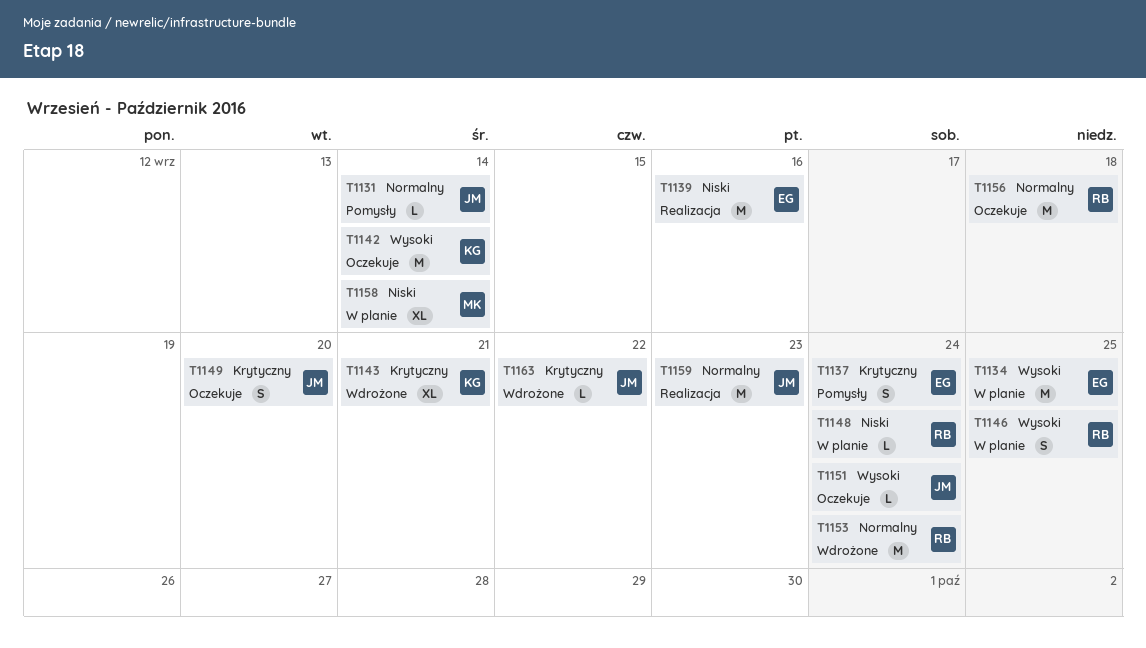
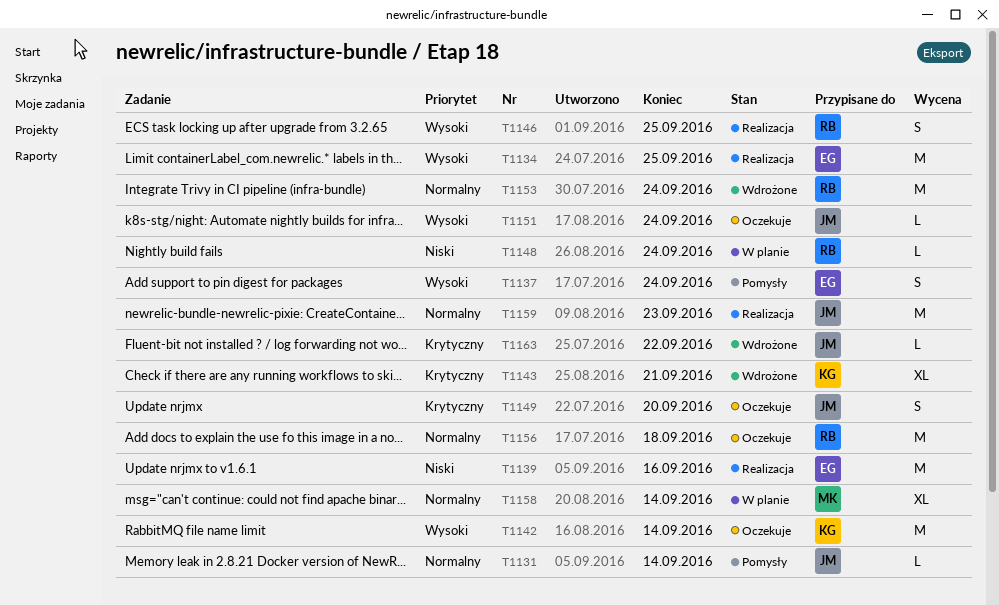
T1134, status: W planie -> Realizacja
T1137, priority: Krytyczny -> Wysoki
T1146, status: W planie -> Realizacja
T1158, priority: Niski -> Normalny

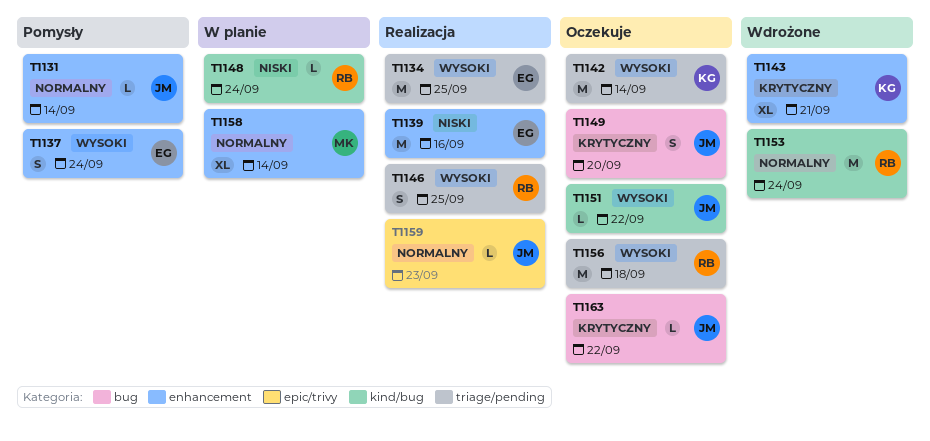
T1151, due: Sep 24 -> Sep 22
T1156, priority: Normalny -> Wysoki
T1159, estimate: M -> L
T1163, status: Wdrożone -> Oczekuje

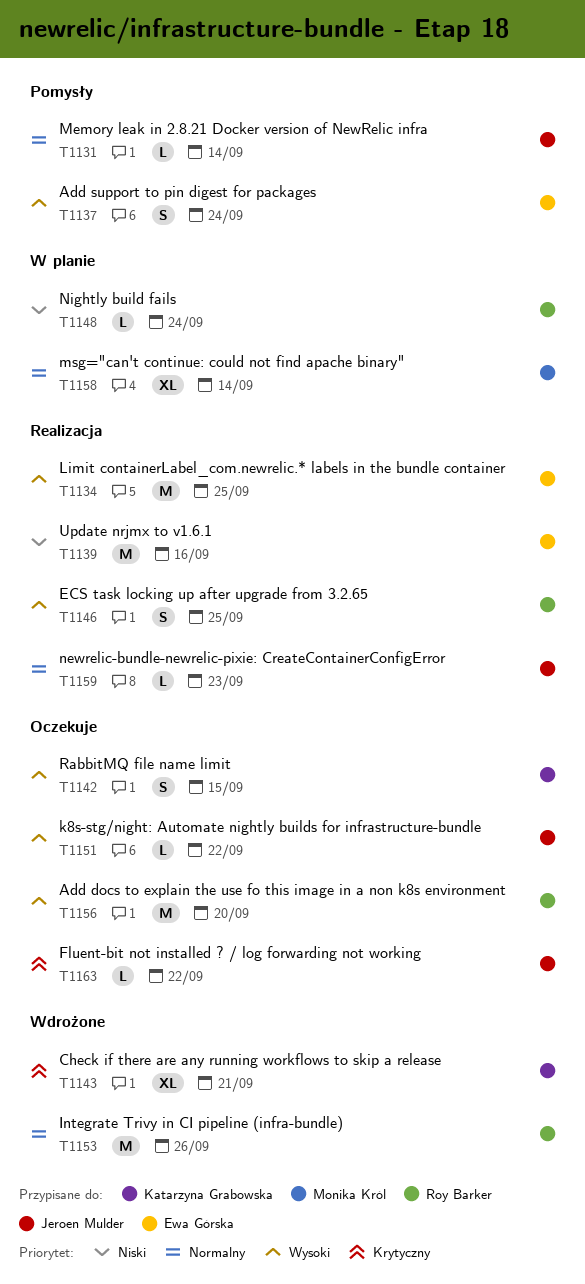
T1142, estimate: M -> S
T1142, due: Sep 14 -> Sep 15
T1149: present -> none
T1153, due: Sep 24 -> Sep 26
T1156, due: Sep 18 -> Sep 20

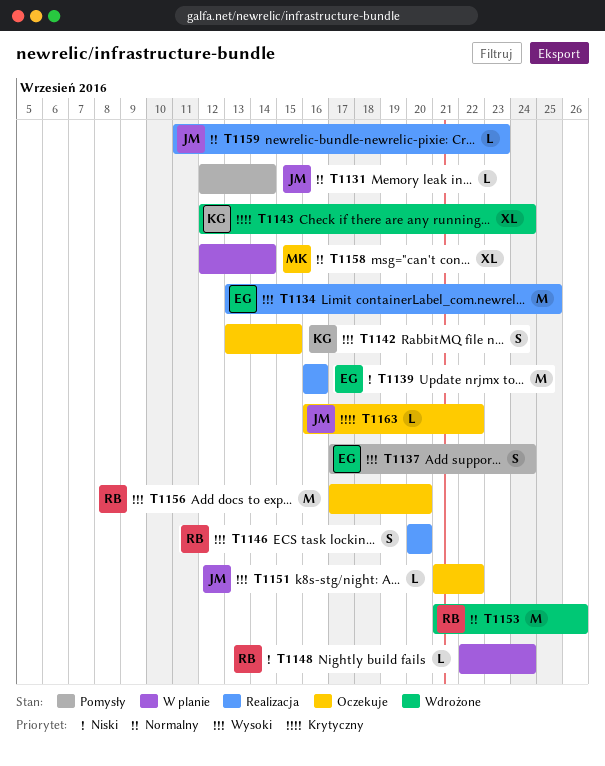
T1143, due: Sep 21 -> Sep 24
T1146, due: Sep 25 -> Sep 20

